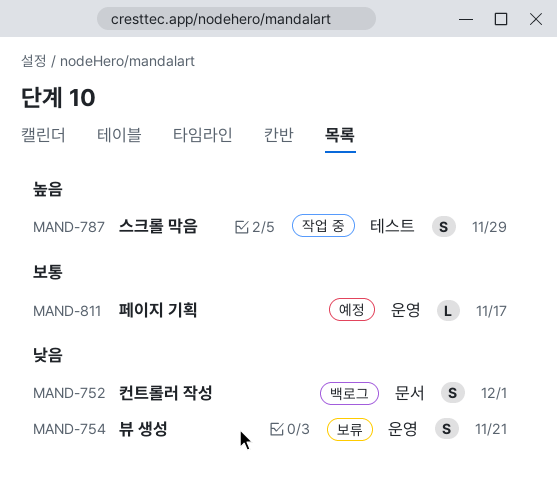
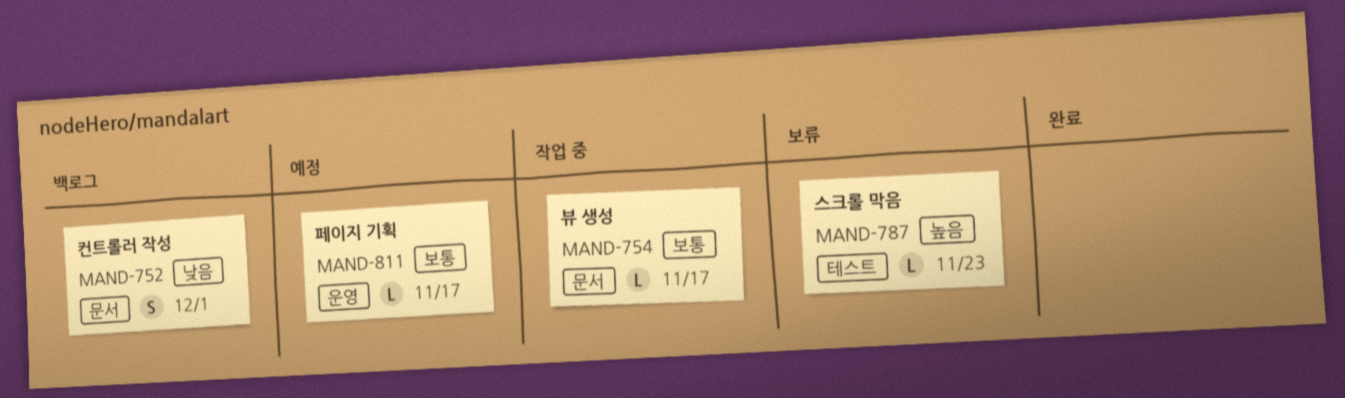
MAND-754, status: 보류 -> 작업 중
MAND-754, priority: 낮음 -> 보통
MAND-754, label: 운영 -> 문서
MAND-754, estimate: S -> L
MAND-754, due: Nov 21 -> Nov 17
MAND-787, status: 작업 중 -> 보류
MAND-787, estimate: S -> L
MAND-787, due: Nov 29 -> Nov 23

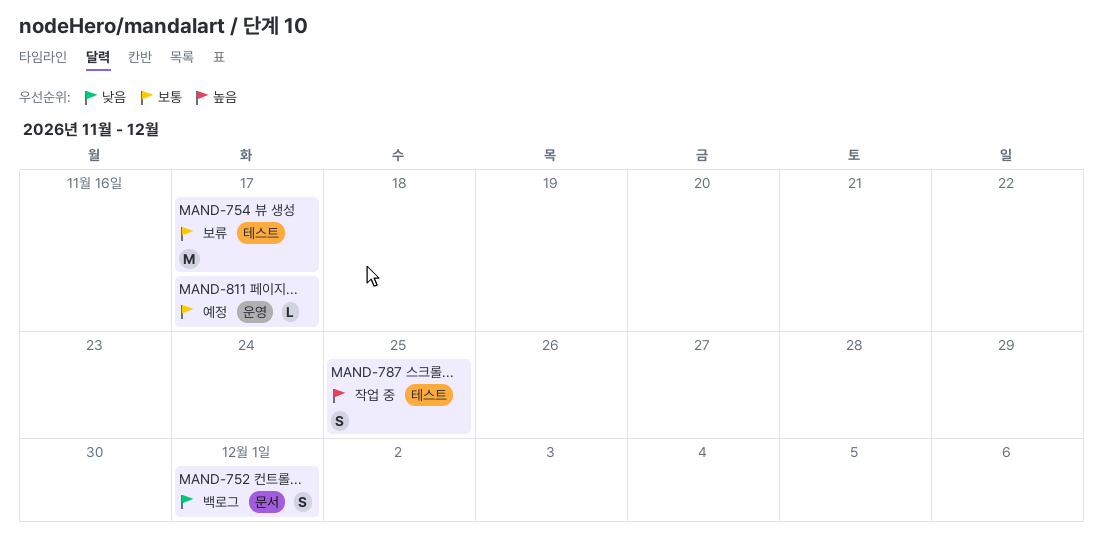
MAND-754, status: 작업 중 -> 보류
MAND-754, label: 문서 -> 테스트
MAND-754, estimate: L -> M
MAND-787, status: 보류 -> 작업 중
MAND-787, estimate: L -> S
MAND-787, due: Nov 23 -> Nov 25

